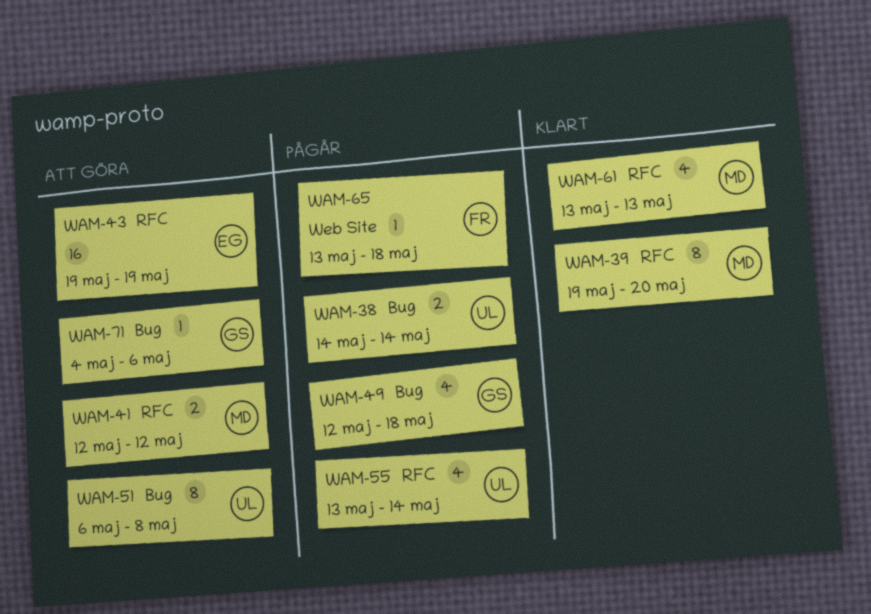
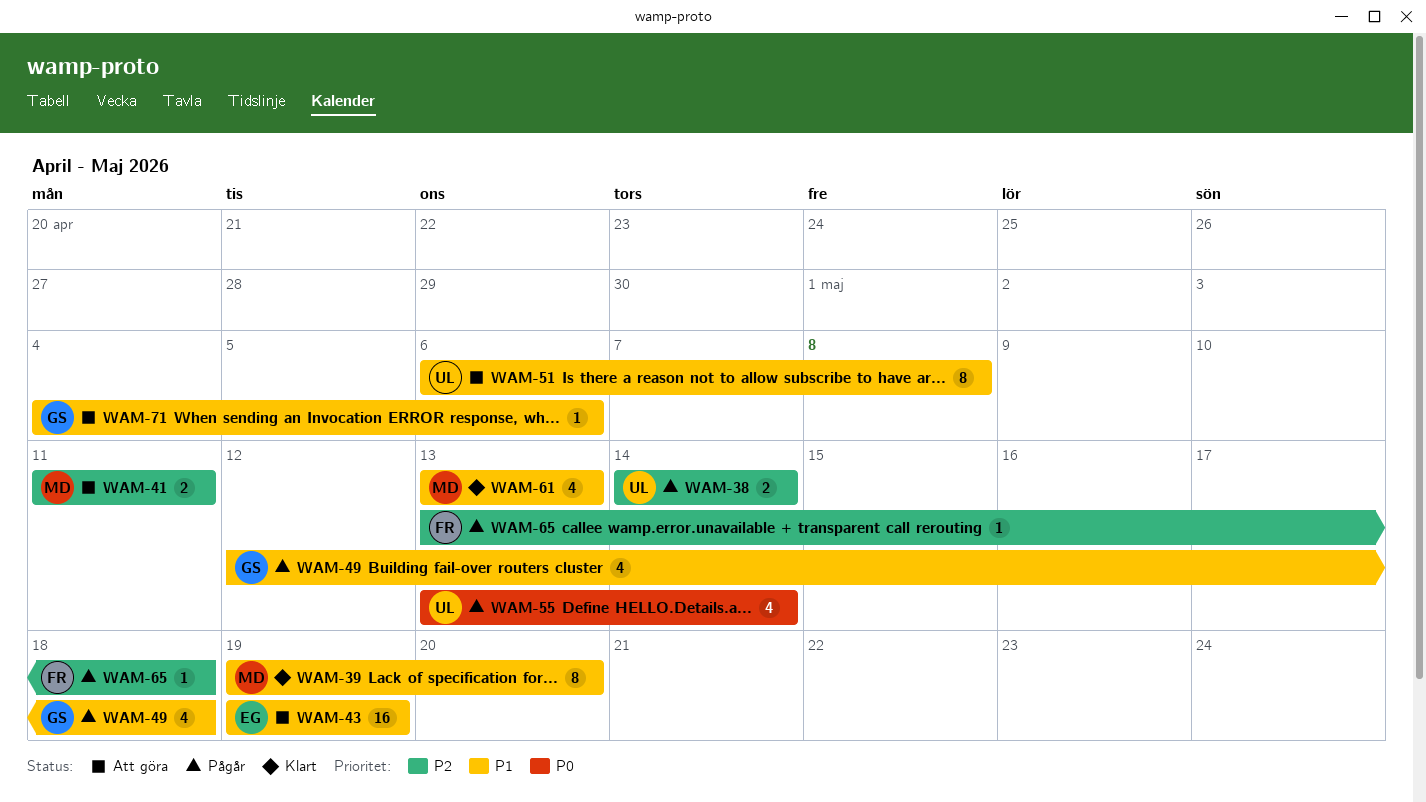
WAM-41, start: May 12 -> May 11
WAM-41, due: May 12 -> May 11

